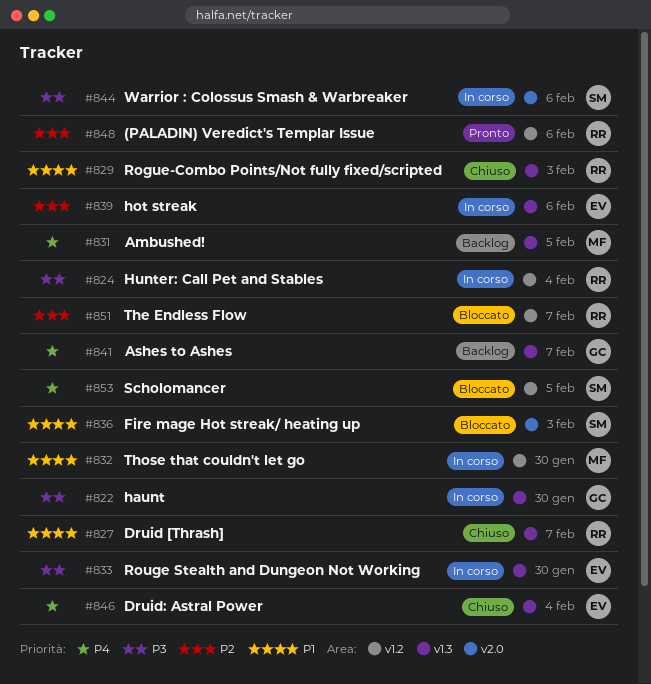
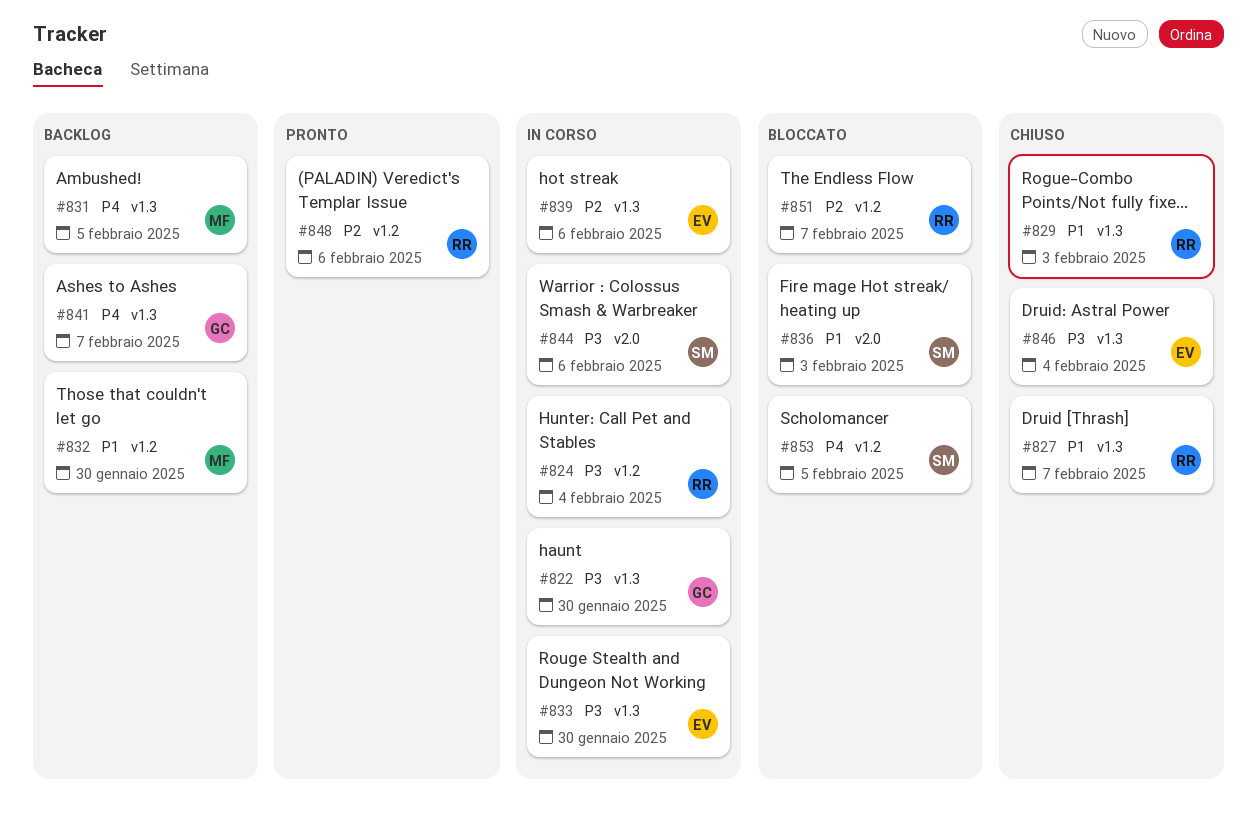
#832, status: In corso -> Backlog
#846, priority: P4 -> P3

